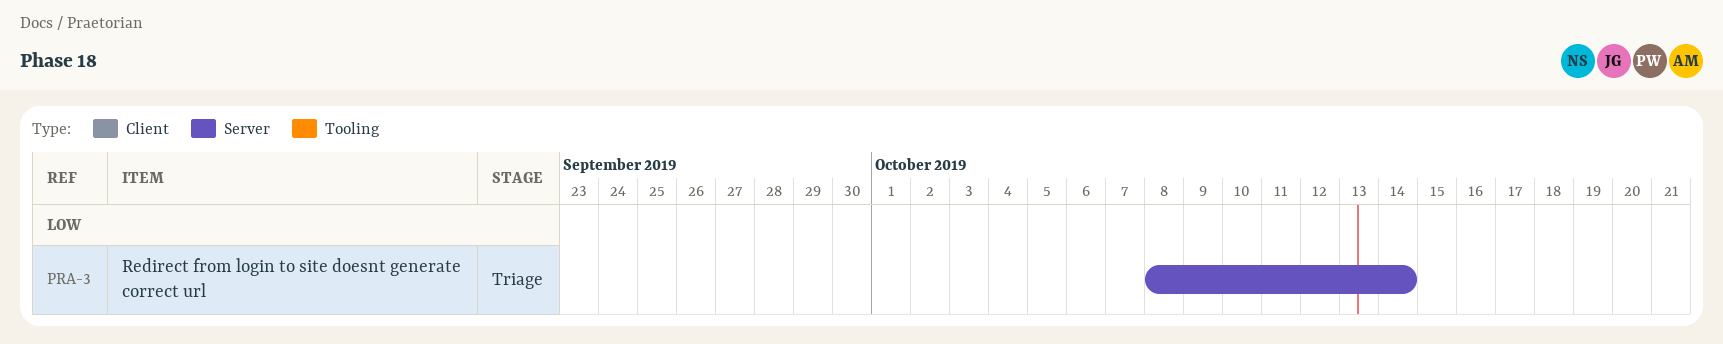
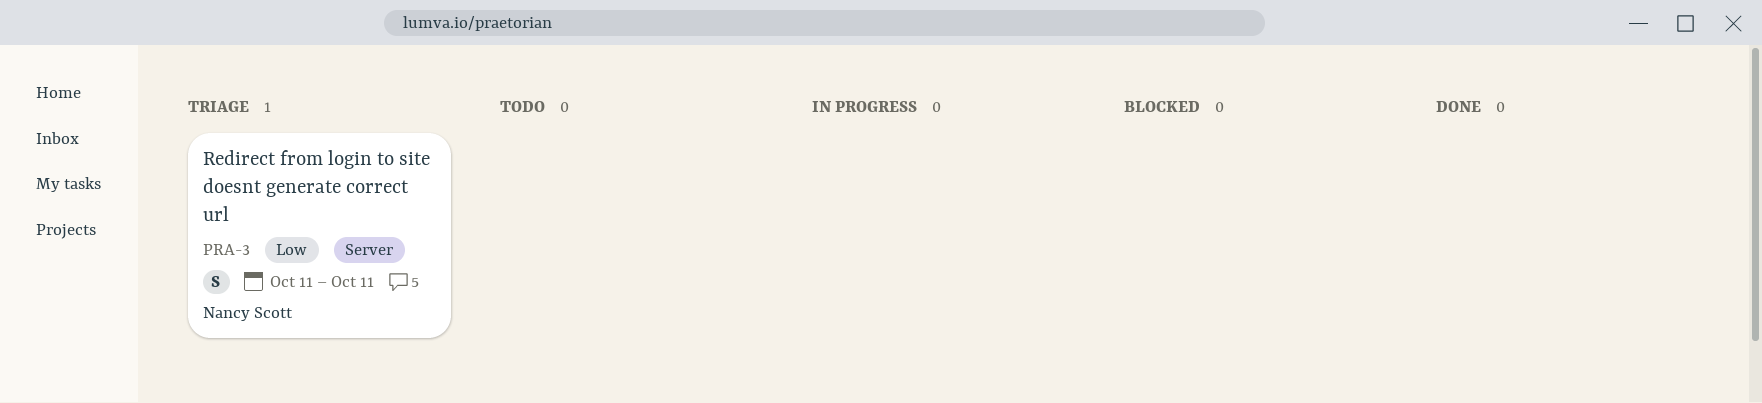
PRA-3, start: Oct 8 -> Oct 11
PRA-3, due: Oct 14 -> Oct 11

